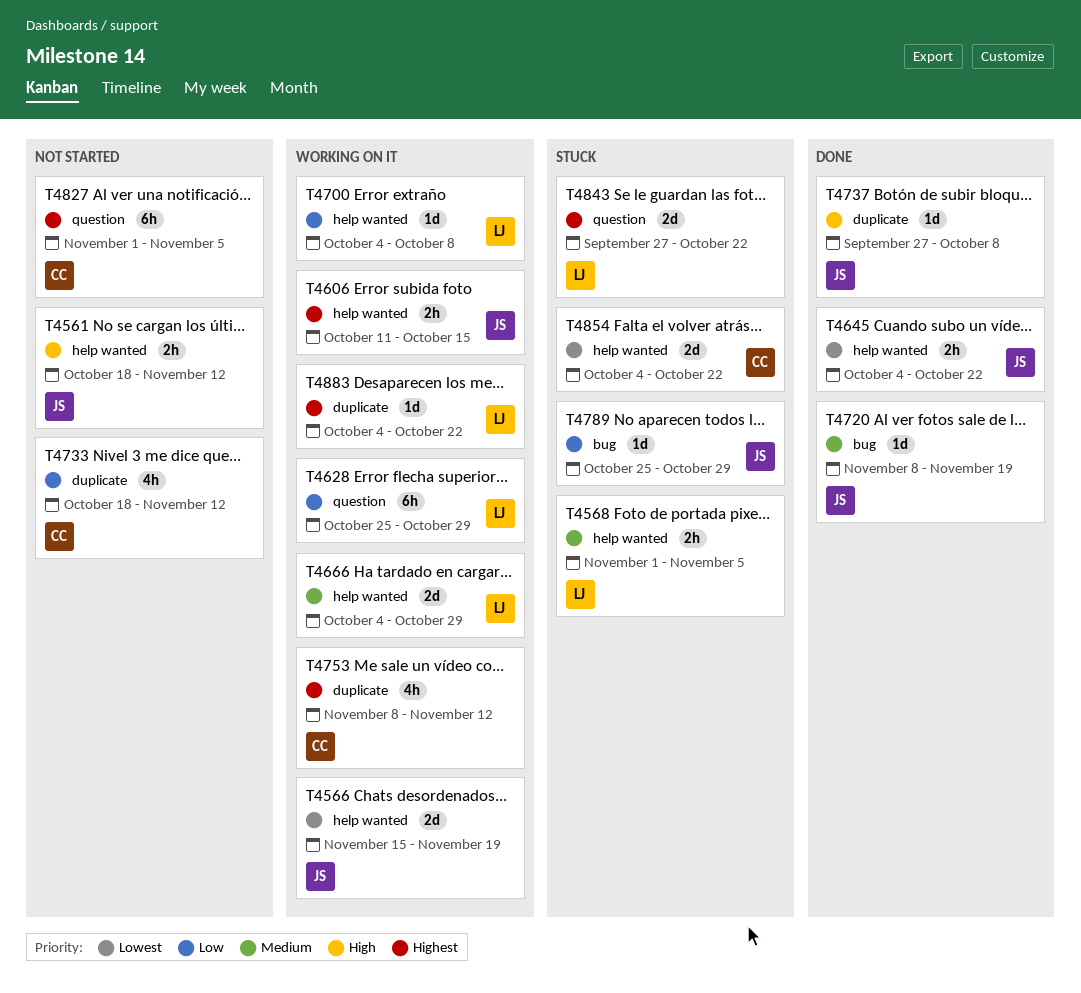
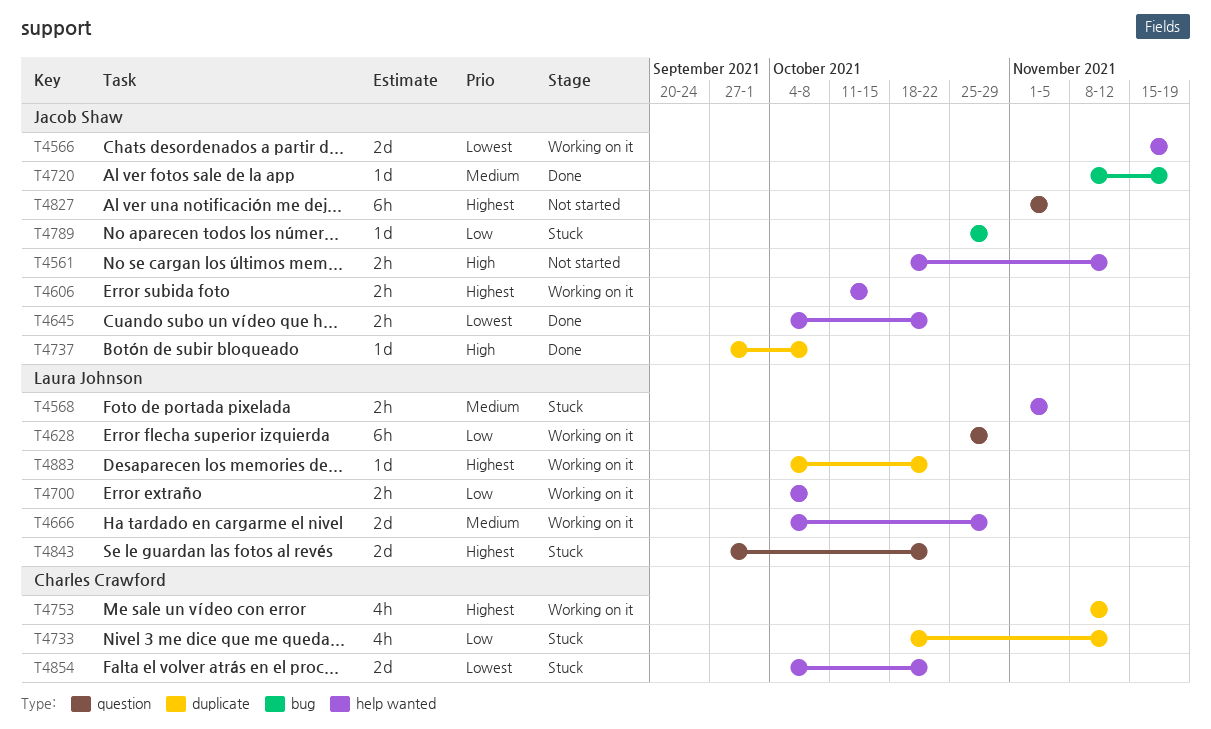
T4700, estimate: 1d -> 2h
T4733, status: Not started -> Stuck
T4827, owner: Charles Crawford -> Jacob Shaw

